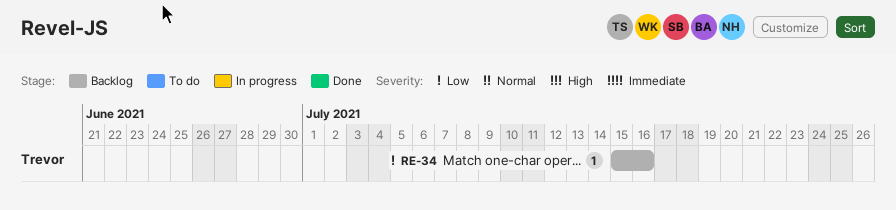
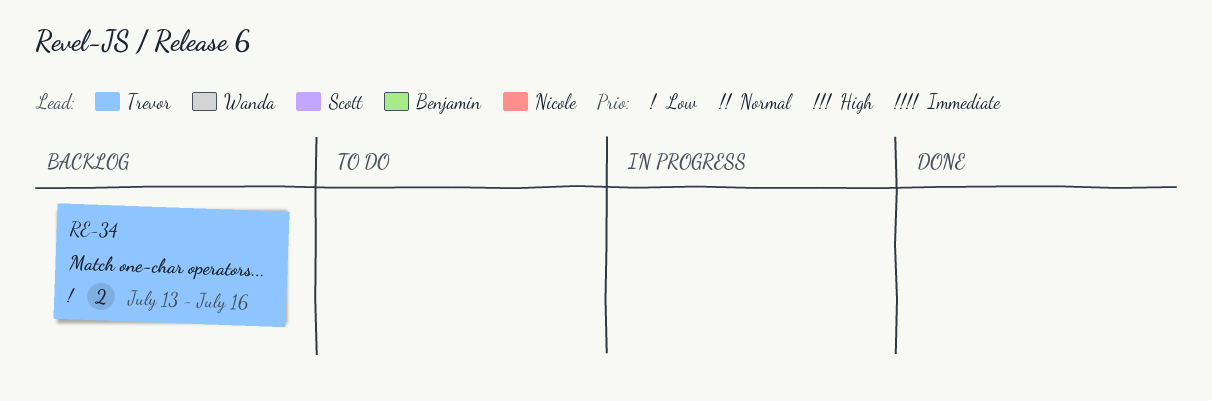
RE-34, estimate: 1 -> 2
RE-34, start: Jul 15 -> Jul 13

